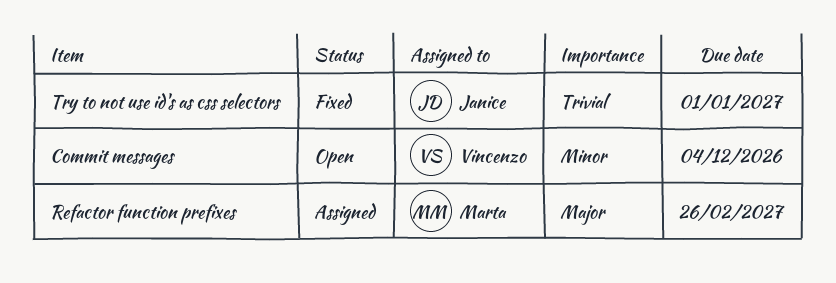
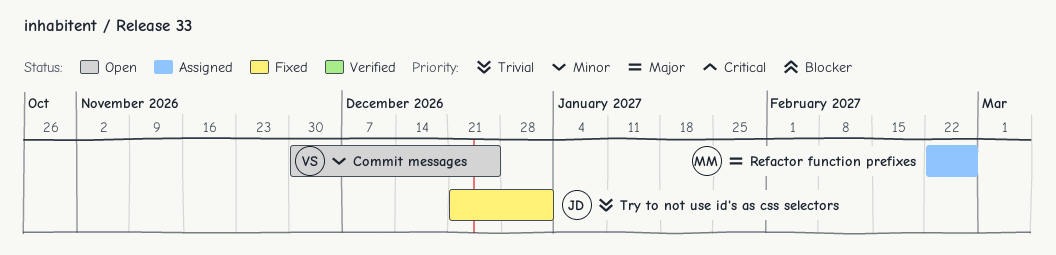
Commit messages, due: Dec 4 -> Dec 25

